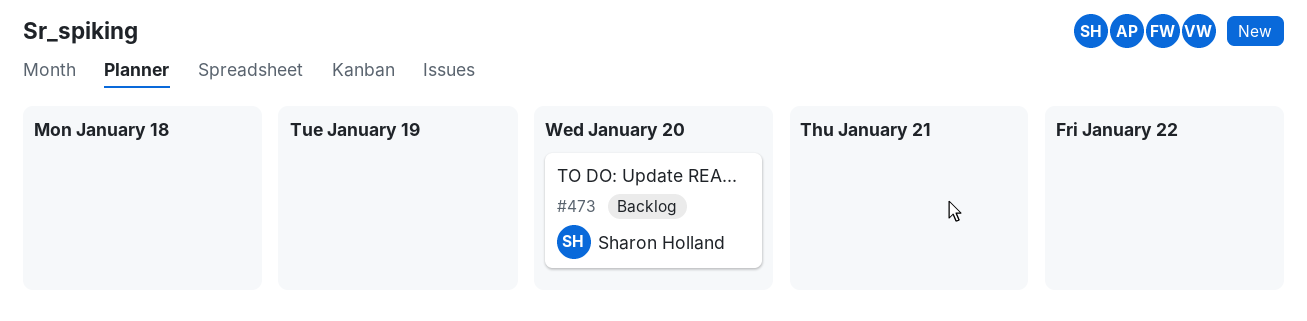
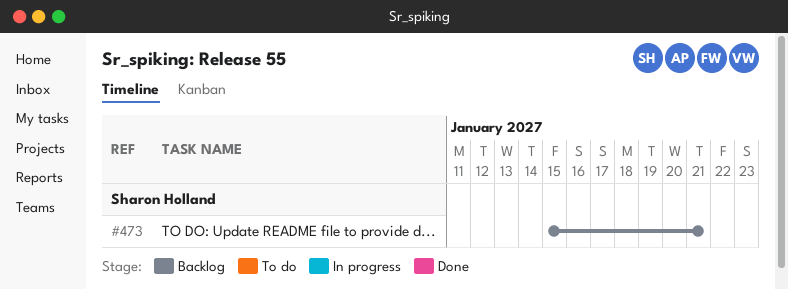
#473, due: Jan 20 -> Jan 21

